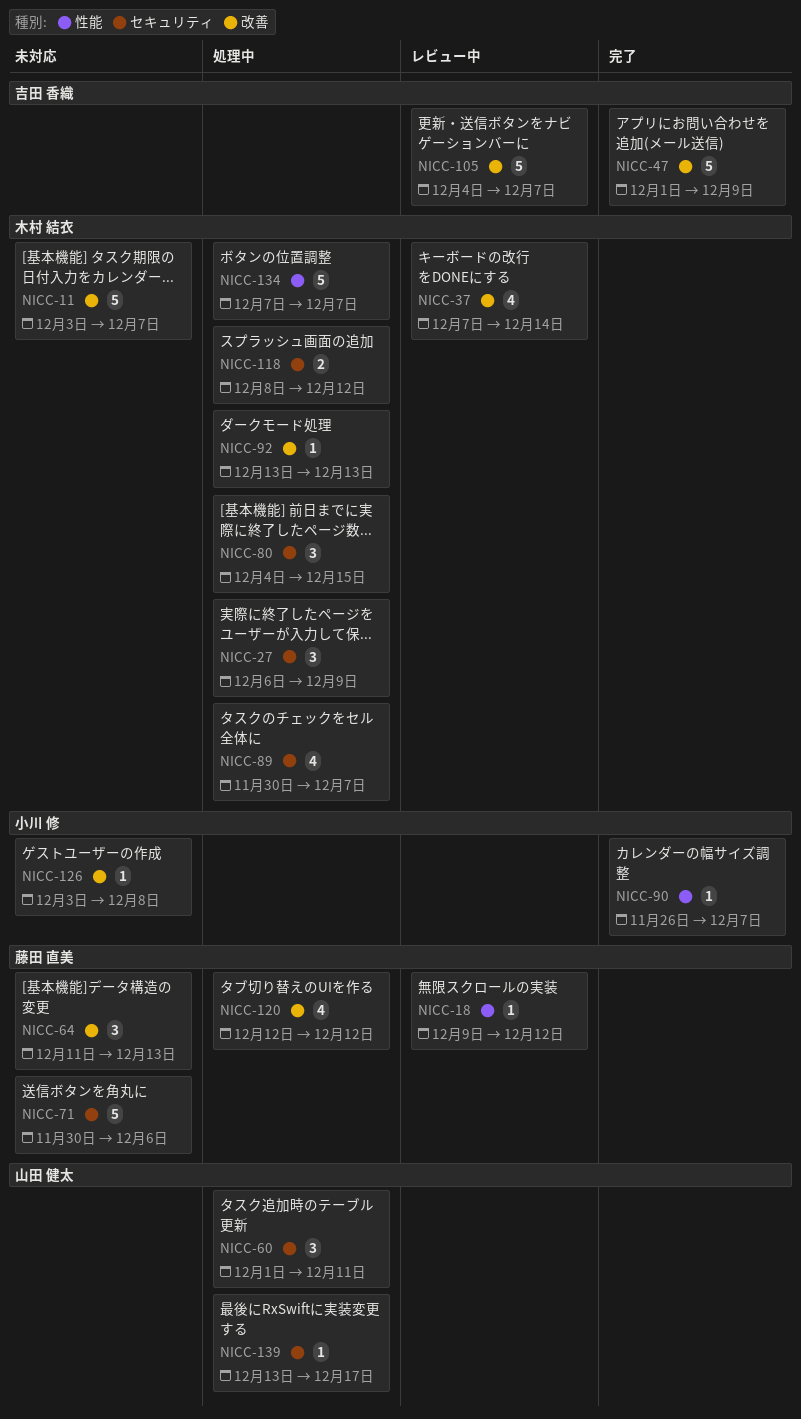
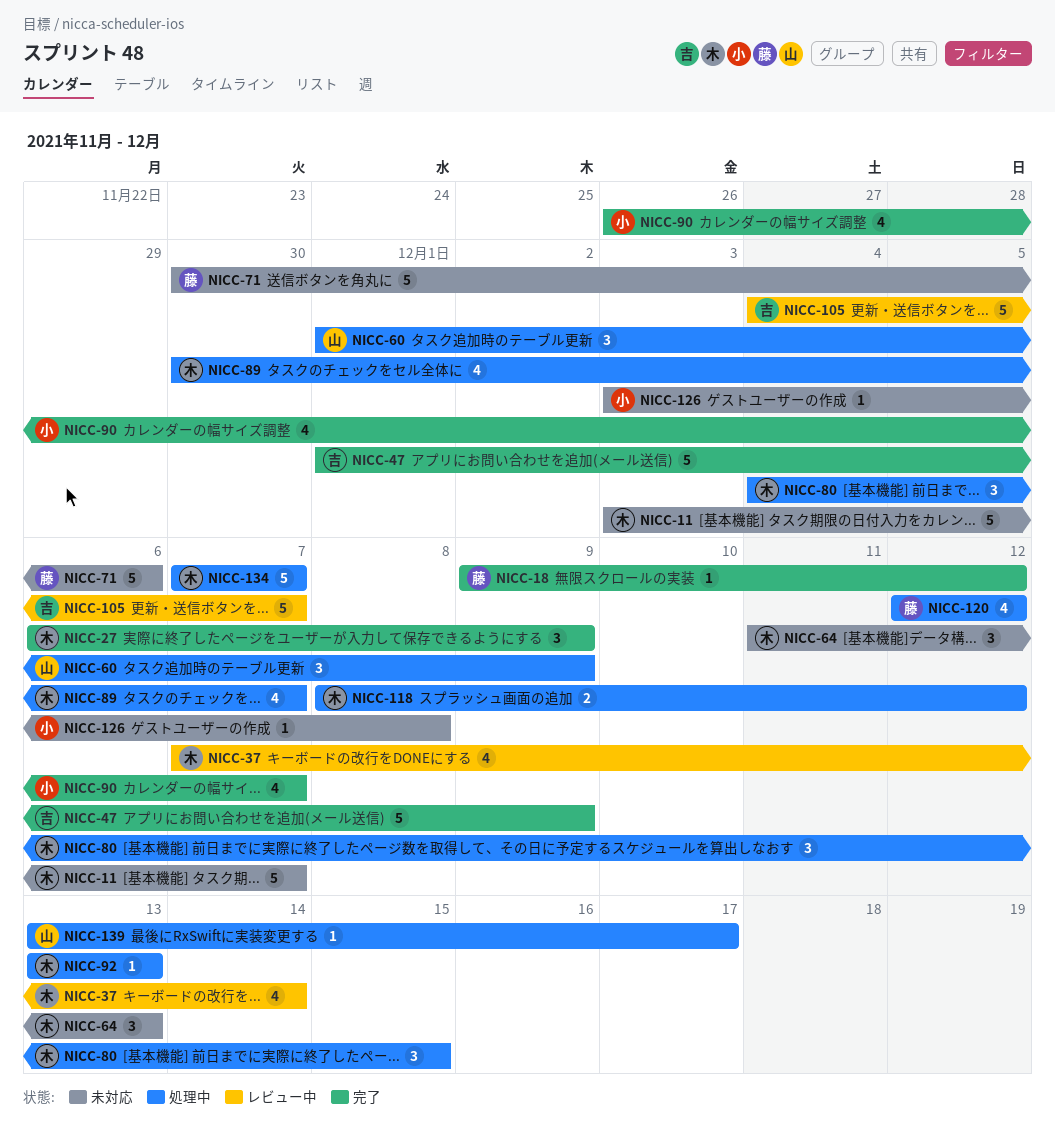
NICC-18, status: レビュー中 -> 完了
NICC-27, status: 処理中 -> 完了
NICC-60, due: Dec 11 -> Dec 9
NICC-64, owner: 藤田 直美 -> 木村 結衣
NICC-90, estimate: 1 -> 4

